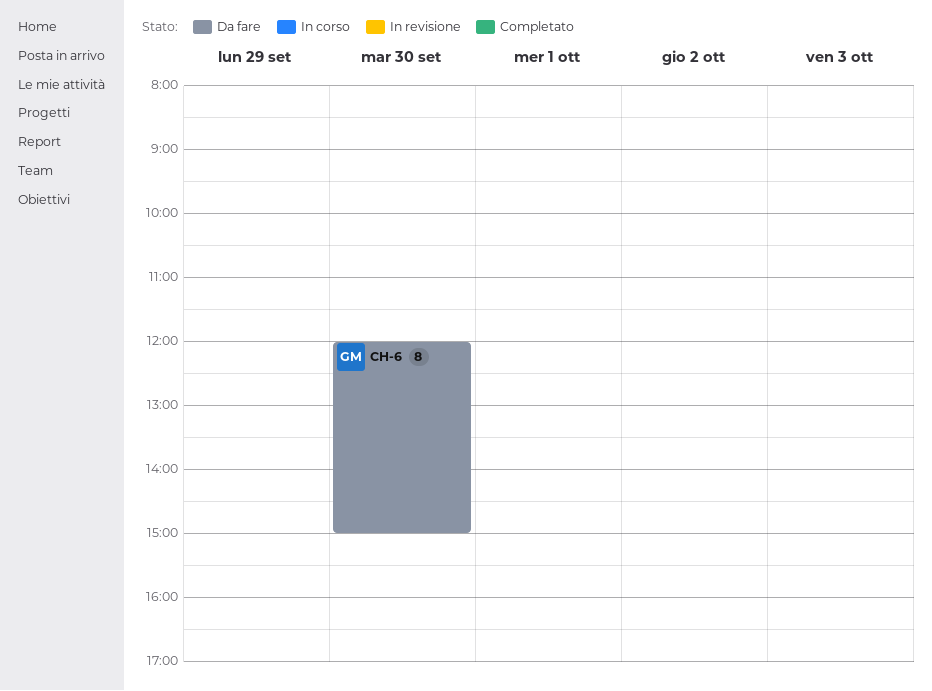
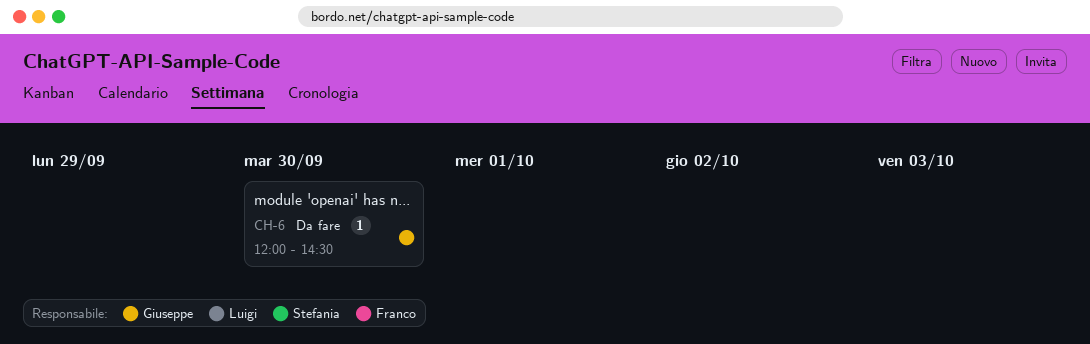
CH-6, estimate: 8 -> 1
CH-6, ends: 15:00 -> 14:30

